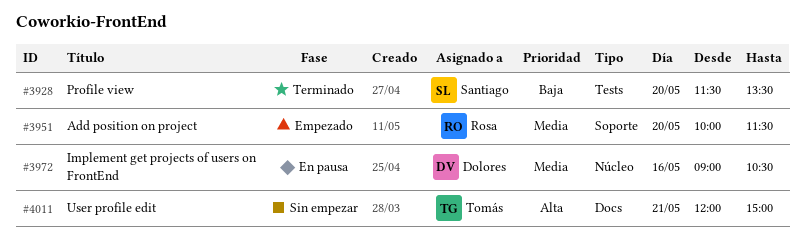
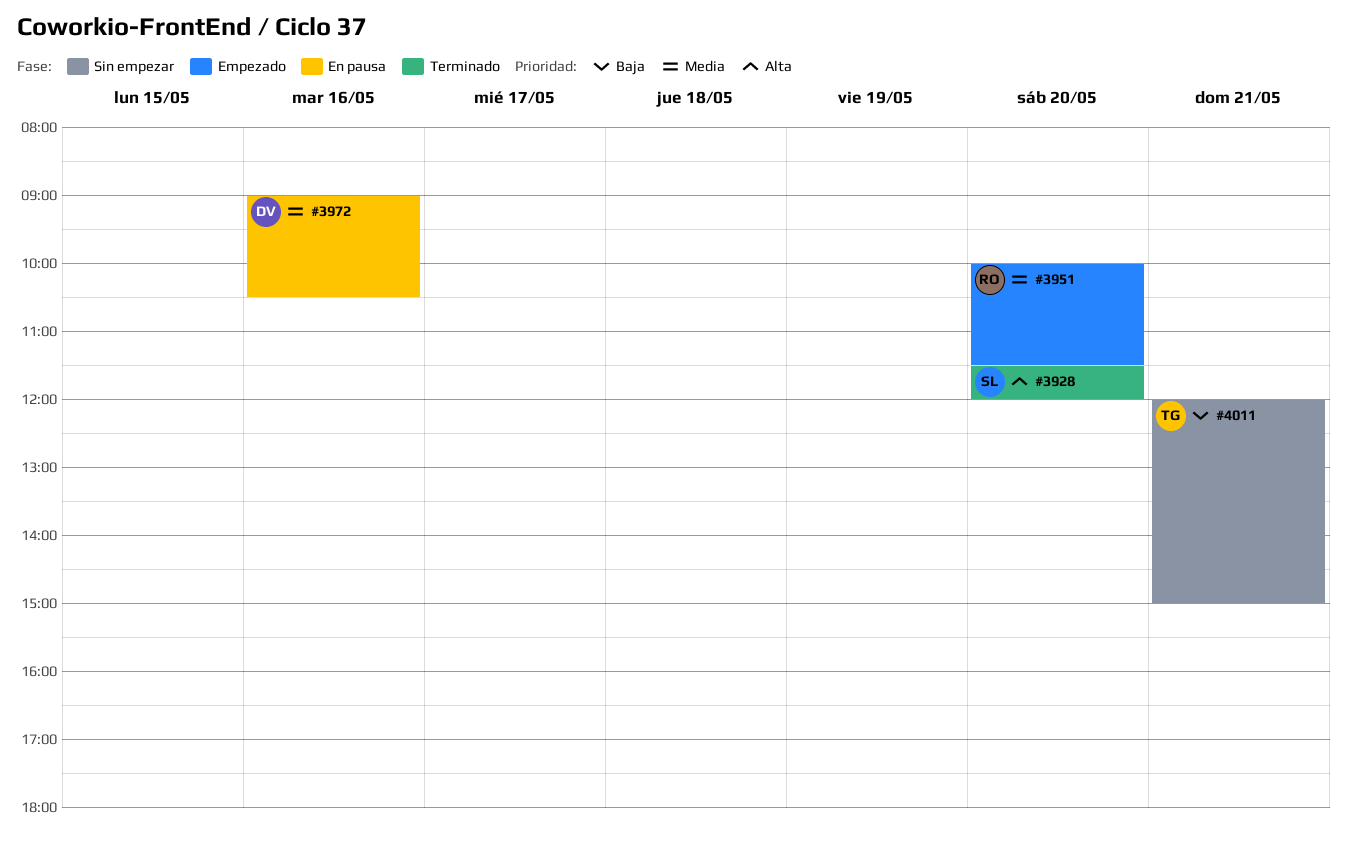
#3928, priority: Baja -> Alta
#3928, ends: 13:30 -> 12:00
#4011, priority: Alta -> Baja

